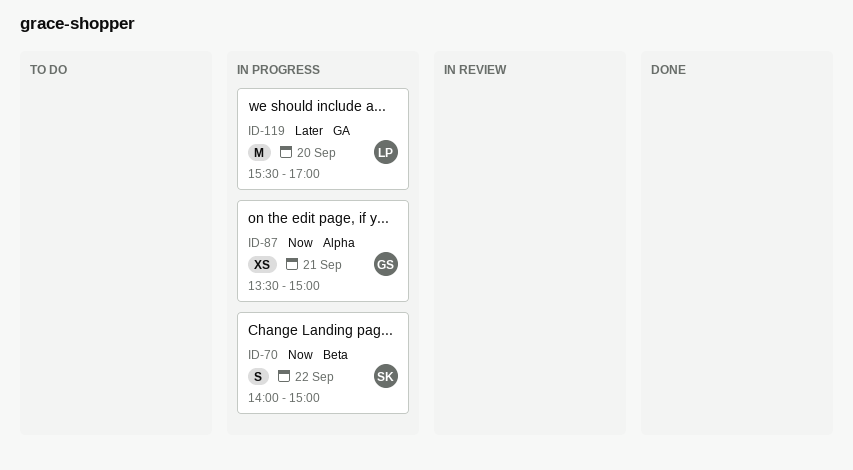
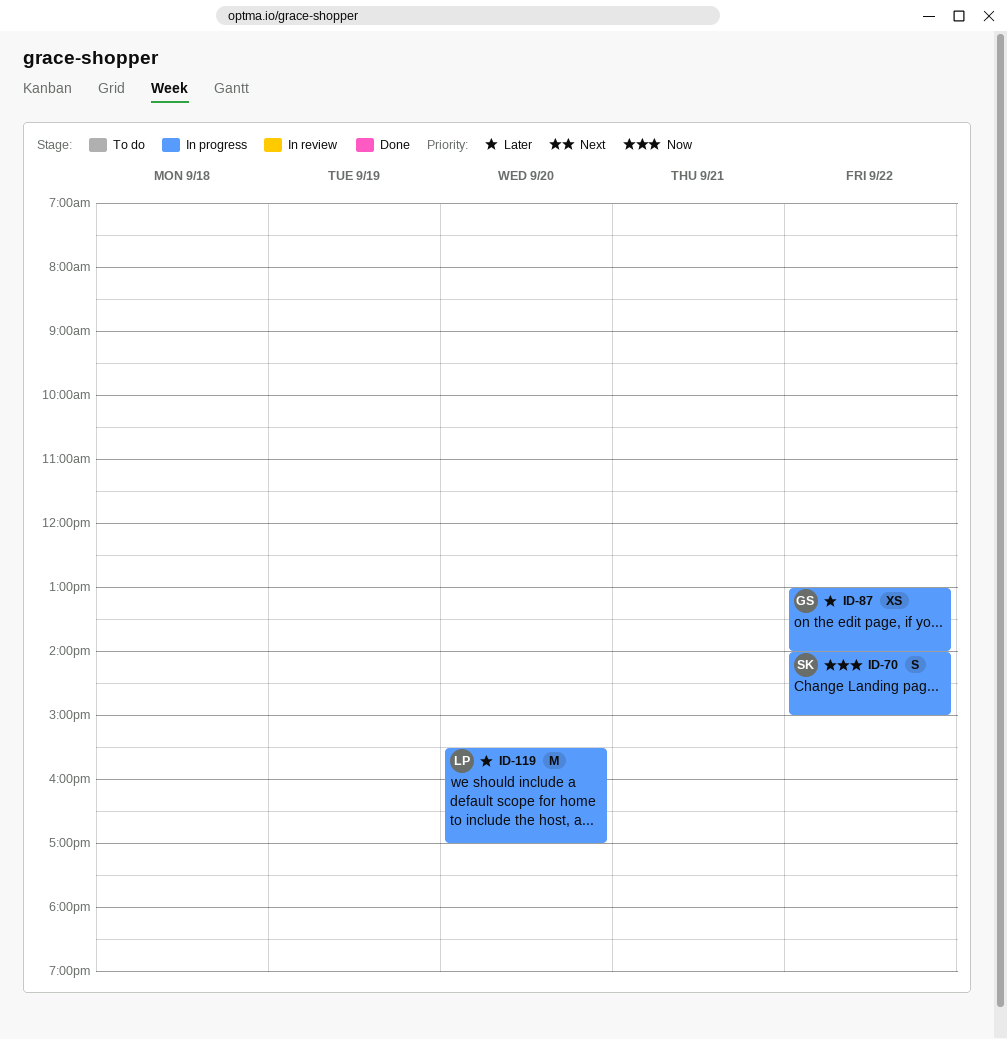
ID-87, priority: Now -> Later
ID-87, day: Sep 21 -> Sep 22
ID-87, begins: 13:30 -> 13:00
ID-87, ends: 15:00 -> 14:00

